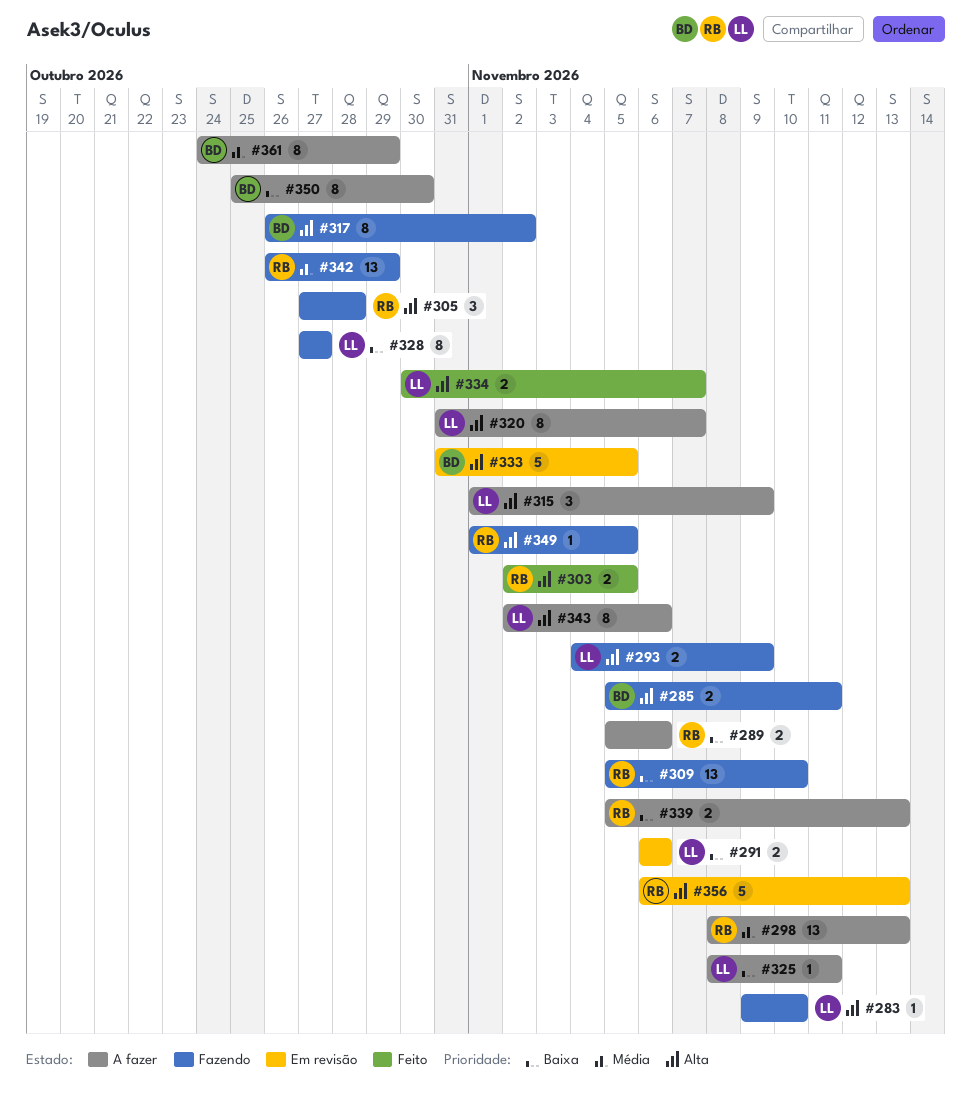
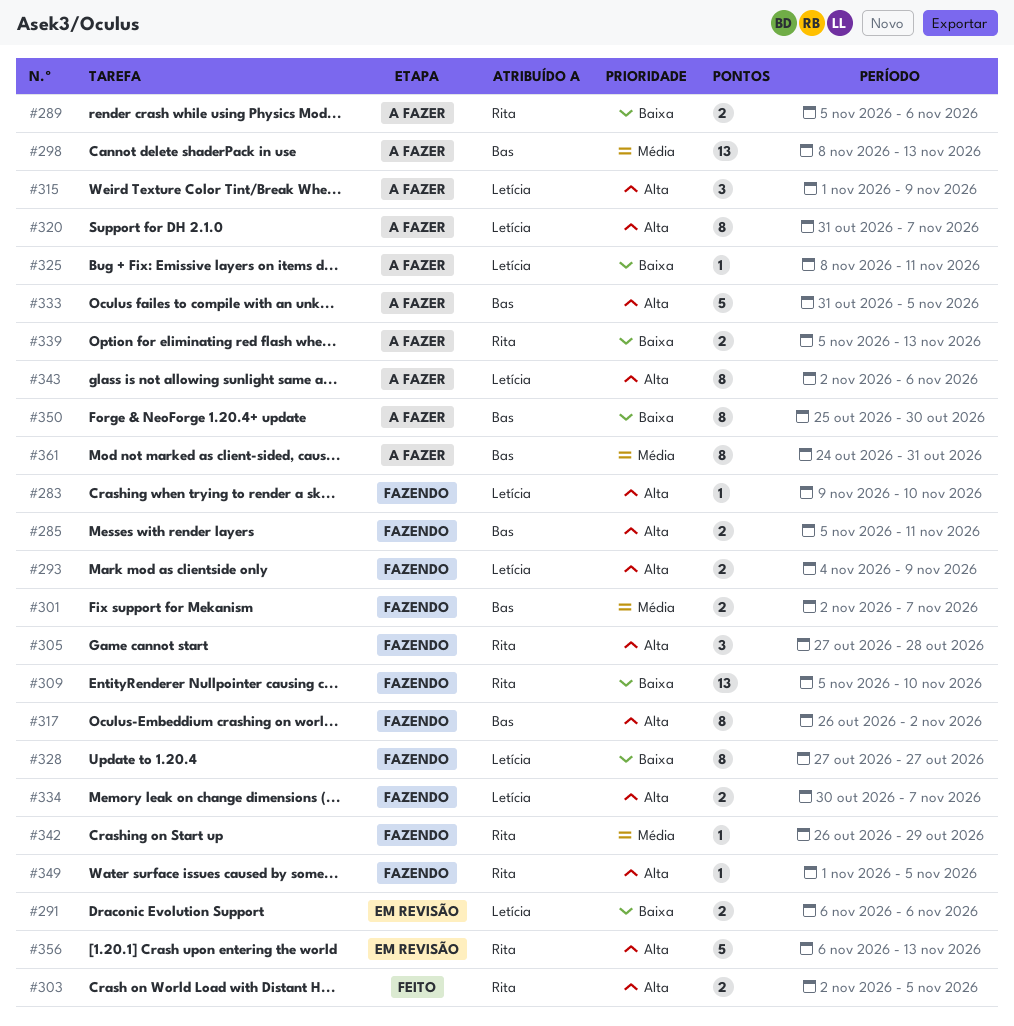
#298, owner: Rita -> Bas
#301: none -> present
#333, status: Em revisão -> A fazer
#334, status: Feito -> Fazendo
#342, estimate: 13 -> 1
#361, due: Oct 29 -> Oct 31

